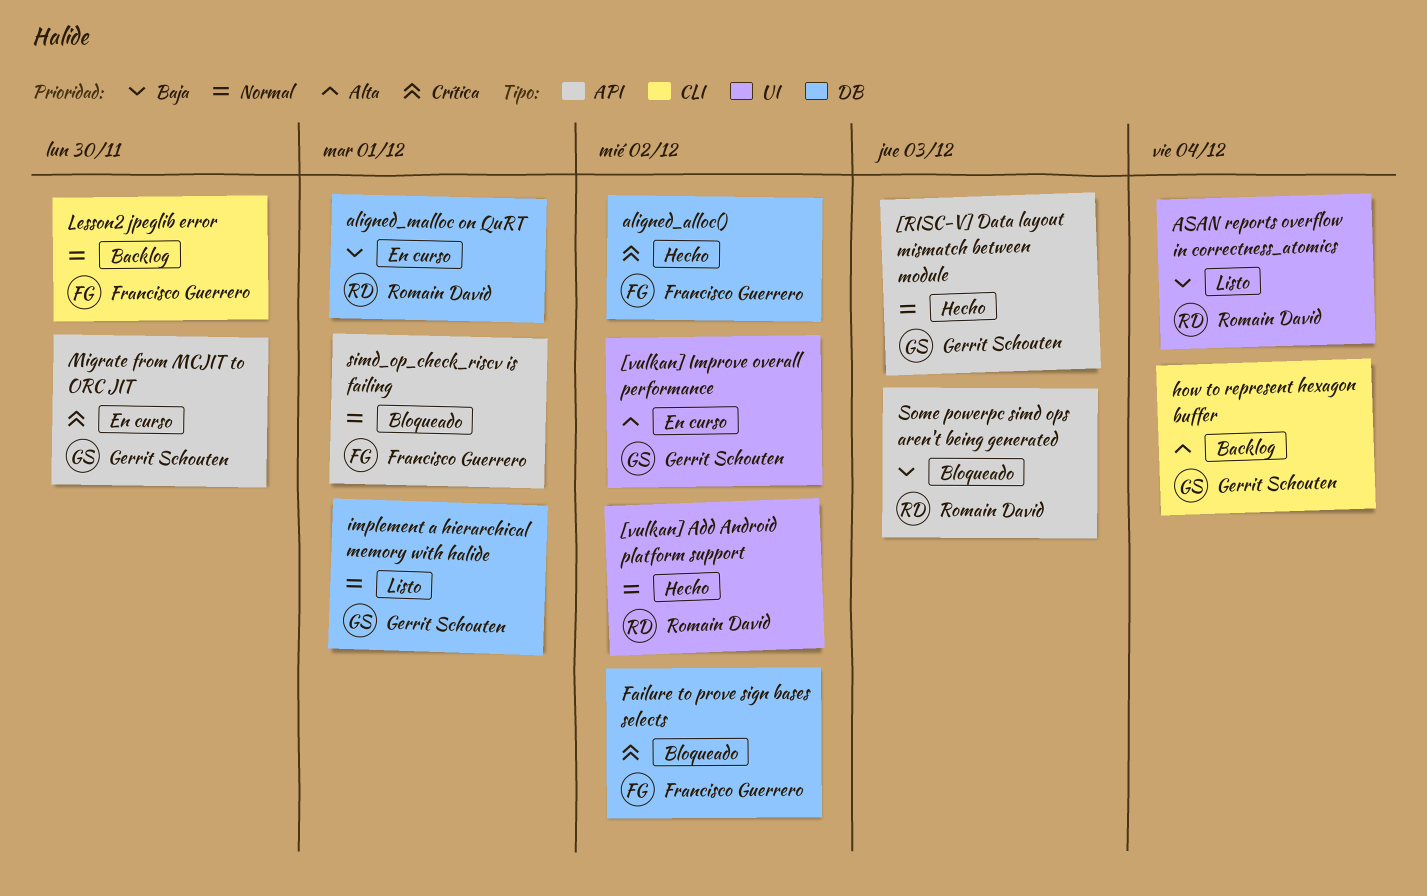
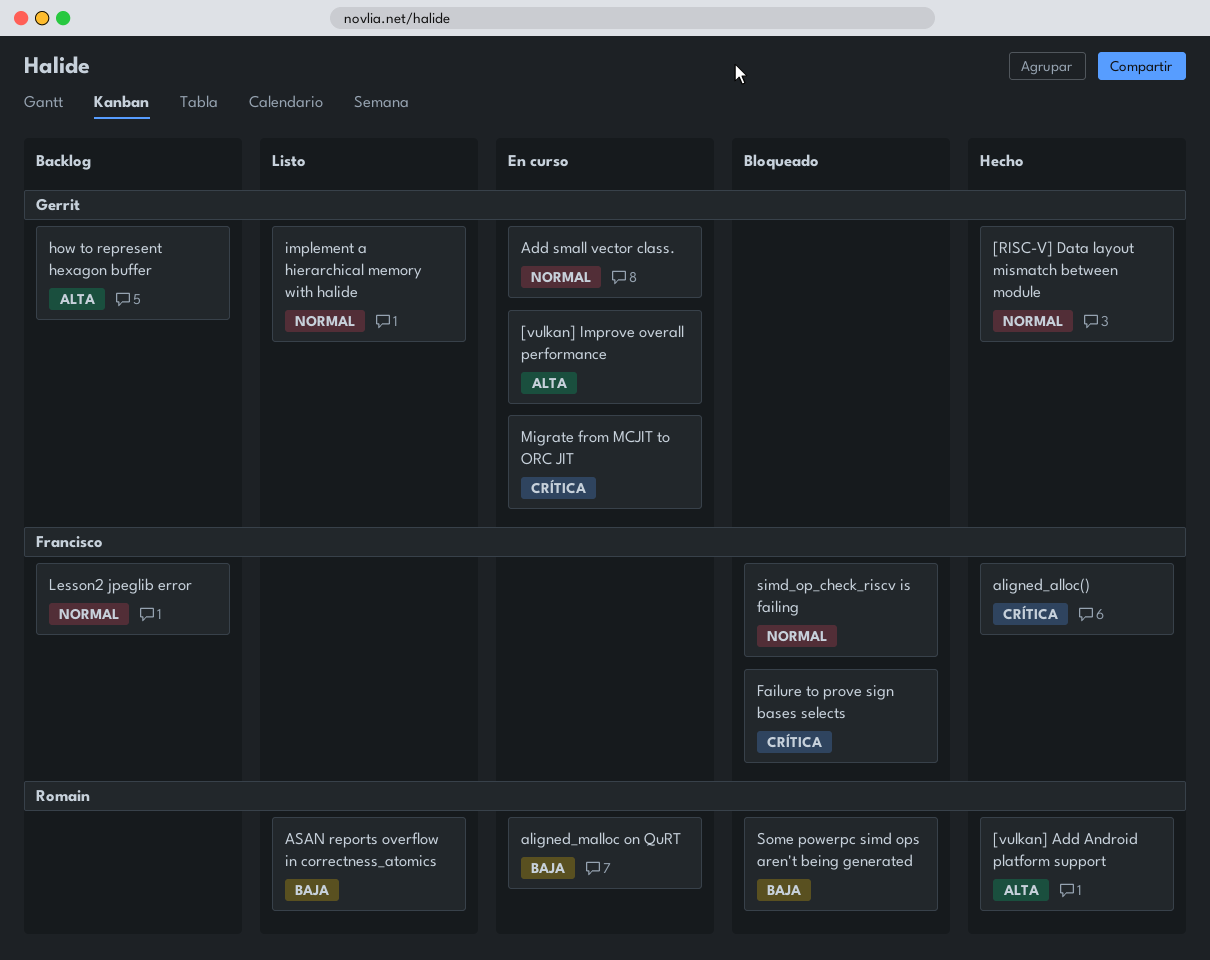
[vulkan] Add Android platform support, priority: Normal -> Alta
Add small vector class.: none -> present

